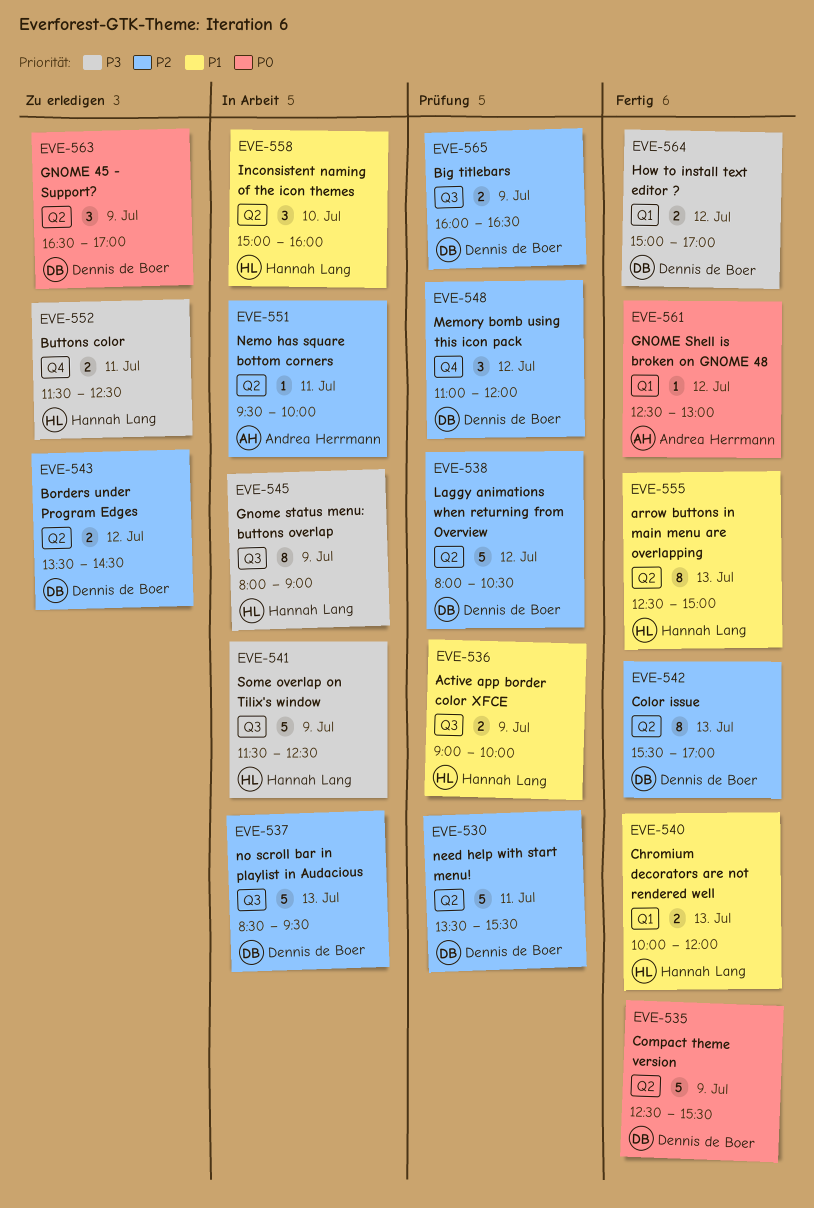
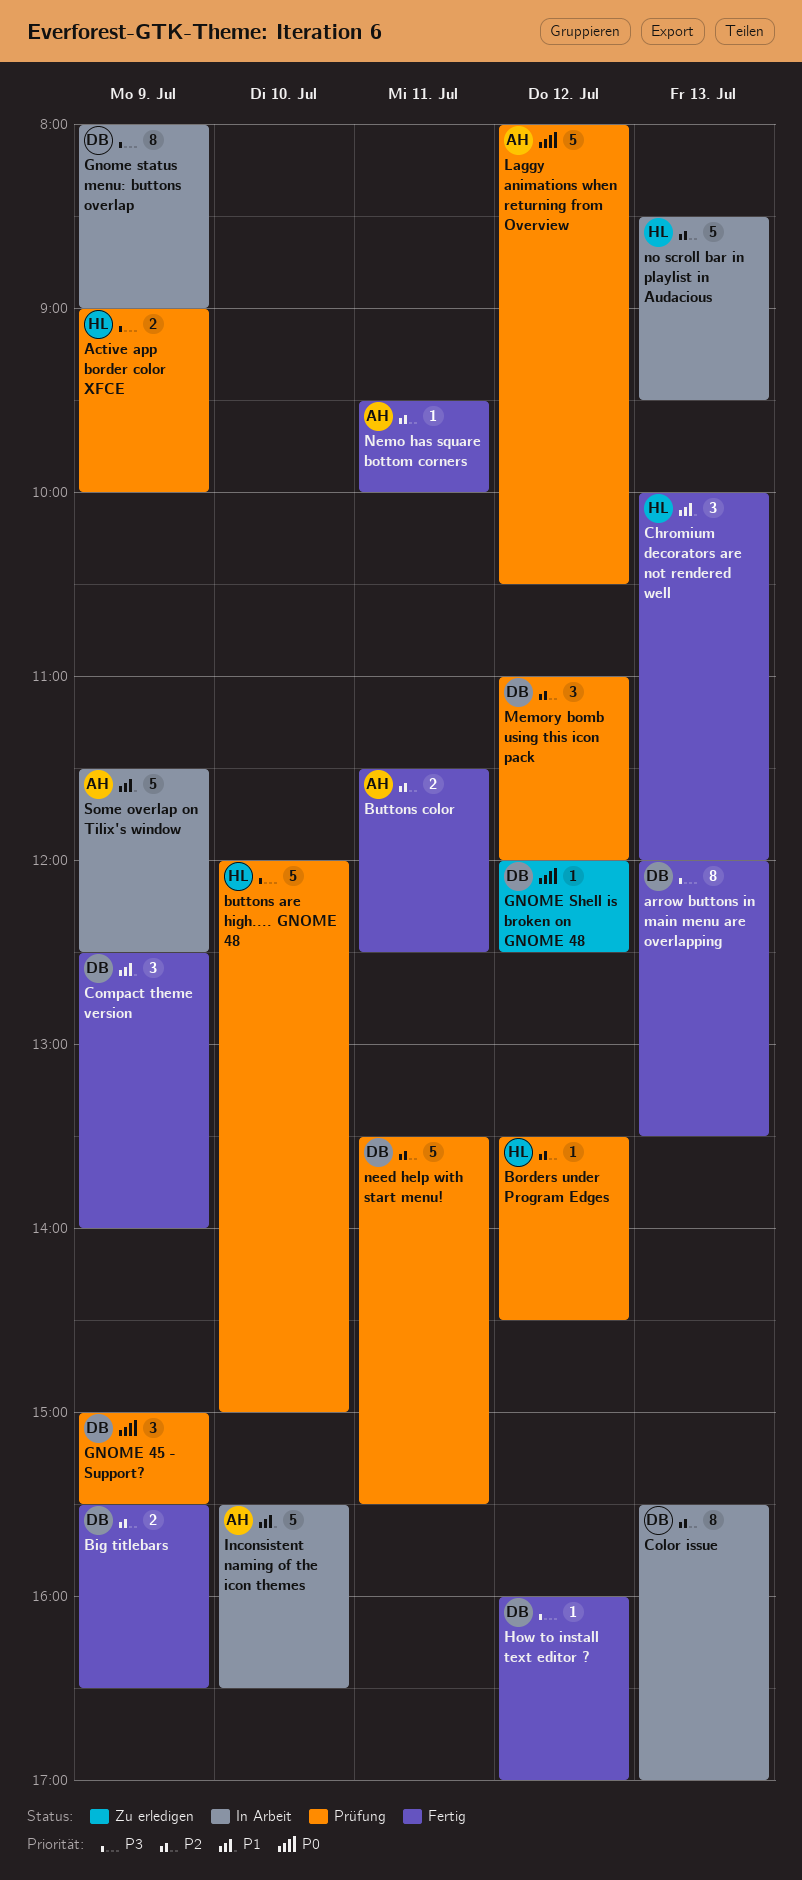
Active app border color XFCE, priority: P1 -> P3
arrow buttons in main menu are overlapping, owner: Hannah Lang -> Dennis de Boer
arrow buttons in main menu are overlapping, priority: P1 -> P3
arrow buttons in main menu are overlapping, begins: 12:30 -> 12:00
arrow buttons in main menu are overlapping, ends: 15:00 -> 13:30
Big titlebars, status: Prüfung -> Fertig
Big titlebars, begins: 16:00 -> 15:30
Borders under Program Edges, status: Zu erledigen -> Prüfung
Borders under Program Edges, owner: Dennis de Boer -> Hannah Lang
Borders under Program Edges, estimate: 2 -> 1
buttons are high.... GNOME 48: none -> present
Buttons color, status: Zu erledigen -> Fertig
Buttons color, owner: Hannah Lang -> Andrea Herrmann
Buttons color, priority: P3 -> P2
Chromium decorators are not rendered well, estimate: 2 -> 3
Color issue, status: Fertig -> In Arbeit
Compact theme version, priority: P0 -> P1
Compact theme version, estimate: 5 -> 3
Compact theme version, ends: 15:30 -> 14:00
GNOME 45 - Support?, status: Zu erledigen -> Prüfung
GNOME 45 - Support?, begins: 16:30 -> 15:00
GNOME 45 - Support?, ends: 17:00 -> 15:30
GNOME Shell is broken on GNOME 48, status: Fertig -> Zu erledigen
GNOME Shell is broken on GNOME 48, owner: Andrea Herrmann -> Dennis de Boer
GNOME Shell is broken on GNOME 48, begins: 12:30 -> 12:00
GNOME Shell is broken on GNOME 48, ends: 13:00 -> 12:30
Gnome status menu: buttons overlap, owner: Hannah Lang -> Dennis de Boer
How to install text editor ?, estimate: 2 -> 1
How to install text editor ?, begins: 15:00 -> 16:00
Inconsistent naming of the icon themes, owner: Hannah Lang -> Andrea Herrmann
Inconsistent naming of the icon themes, estimate: 3 -> 5
Inconsistent naming of the icon themes, begins: 15:00 -> 15:30
Inconsistent naming of the icon themes, ends: 16:00 -> 16:30
Laggy animations when returning from Overview, owner: Dennis de Boer -> Andrea Herrmann
Laggy animations when returning from Overview, priority: P2 -> P0
Nemo has square bottom corners, status: In Arbeit -> Fertig
no scroll bar in playlist in Audacious, owner: Dennis de Boer -> Hannah Lang
Some overlap on Tilix's window, owner: Hannah Lang -> Andrea Herrmann
Some overlap on Tilix's window, priority: P3 -> P1

